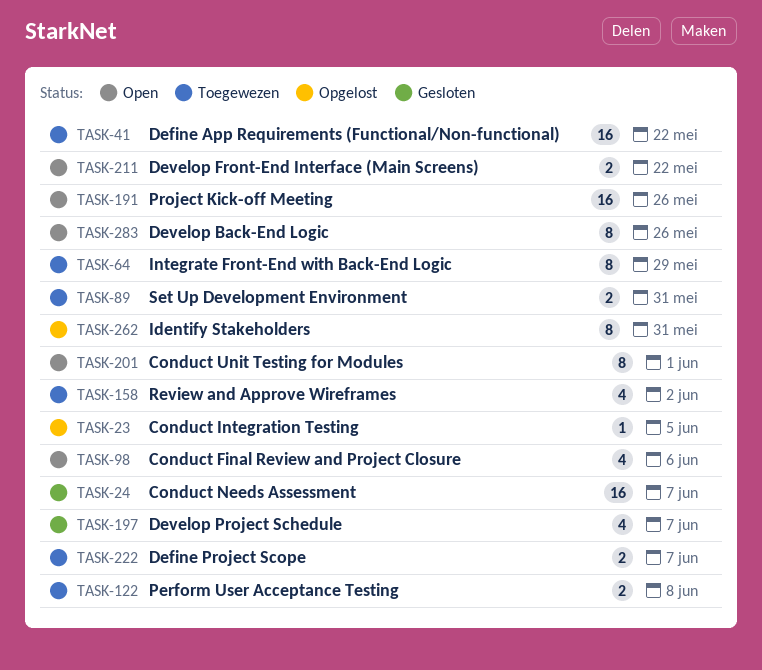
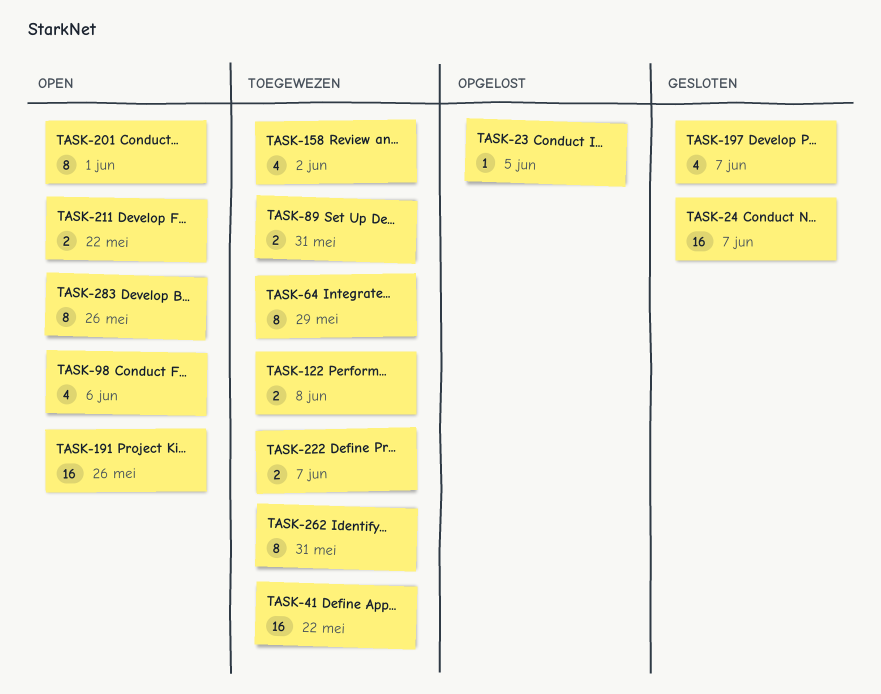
TASK-262, status: Opgelost -> Toegewezen

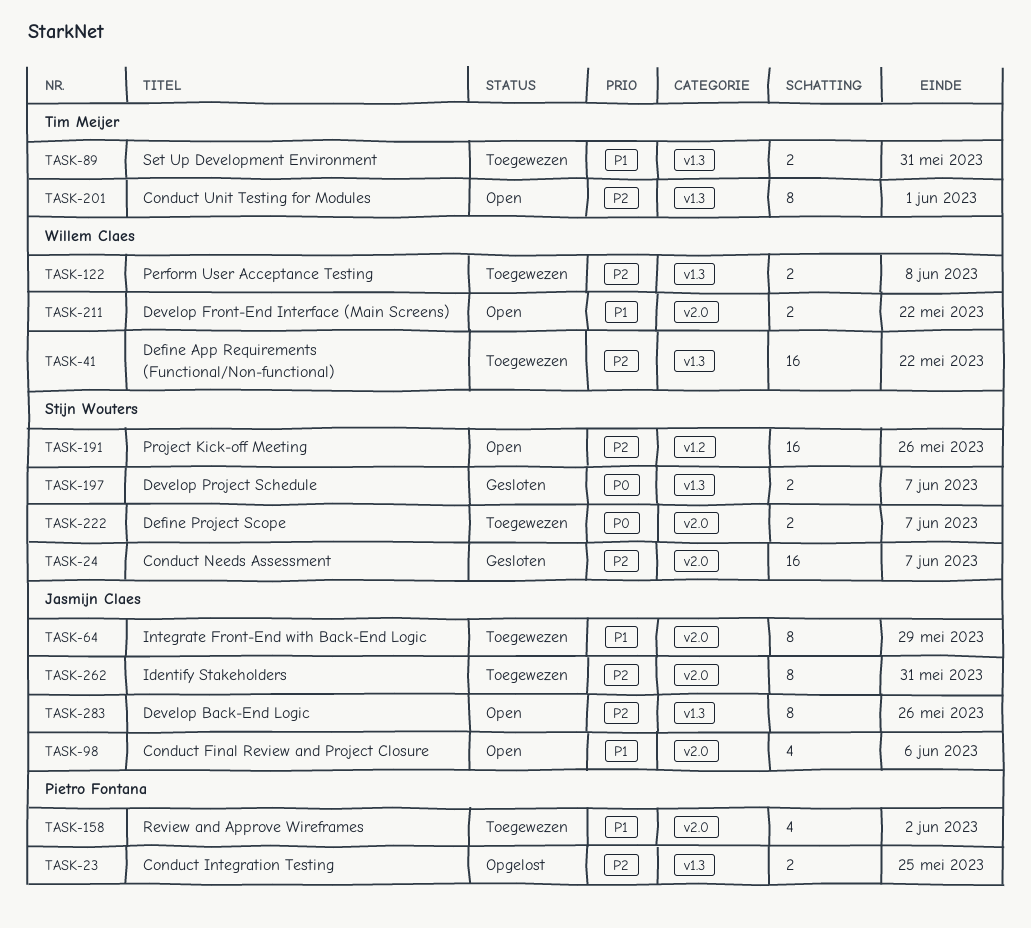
TASK-23, estimate: 1 -> 2
TASK-23, due: Jun 5 -> May 25
TASK-197, estimate: 4 -> 2

